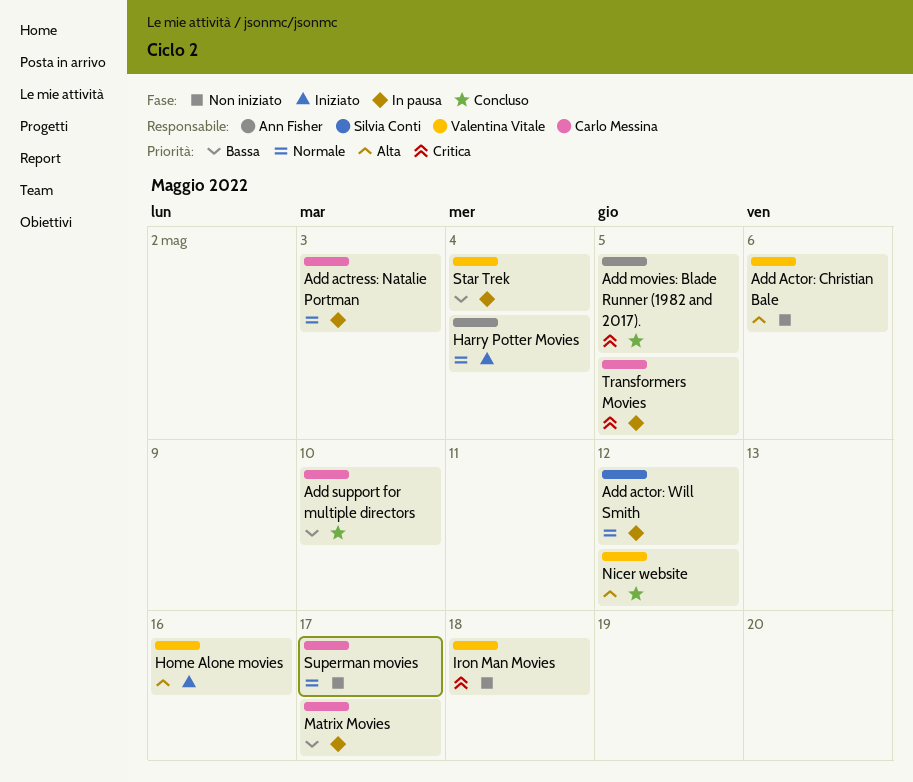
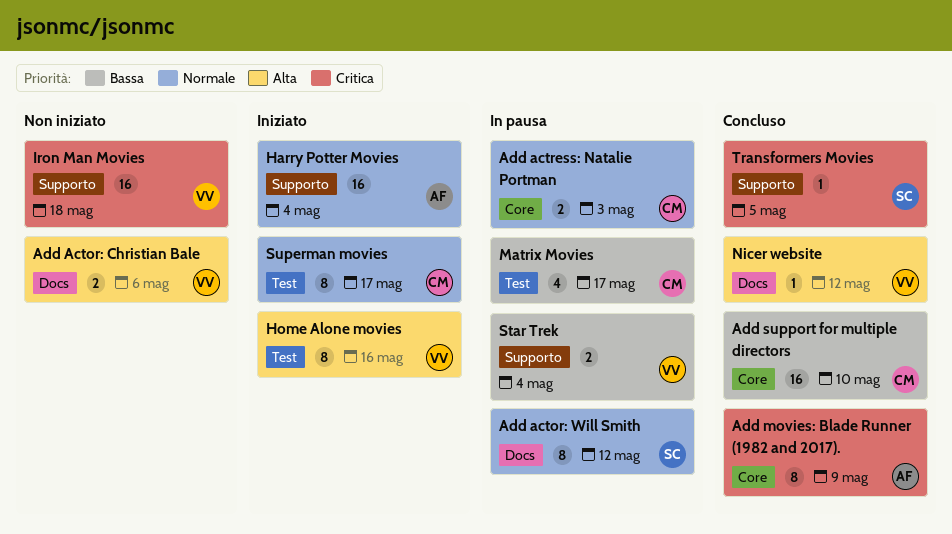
Add movies: Blade Runner (1982 and 2017)., due: May 5 -> May 9
Superman movies, status: Non iniziato -> Iniziato
Transformers Movies, status: In pausa -> Concluso
Transformers Movies, owner: Carlo Messina -> Silvia Conti

